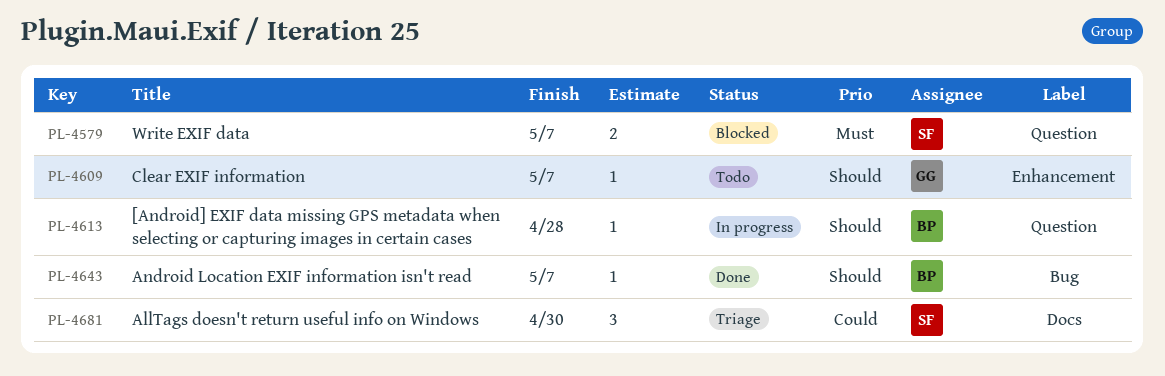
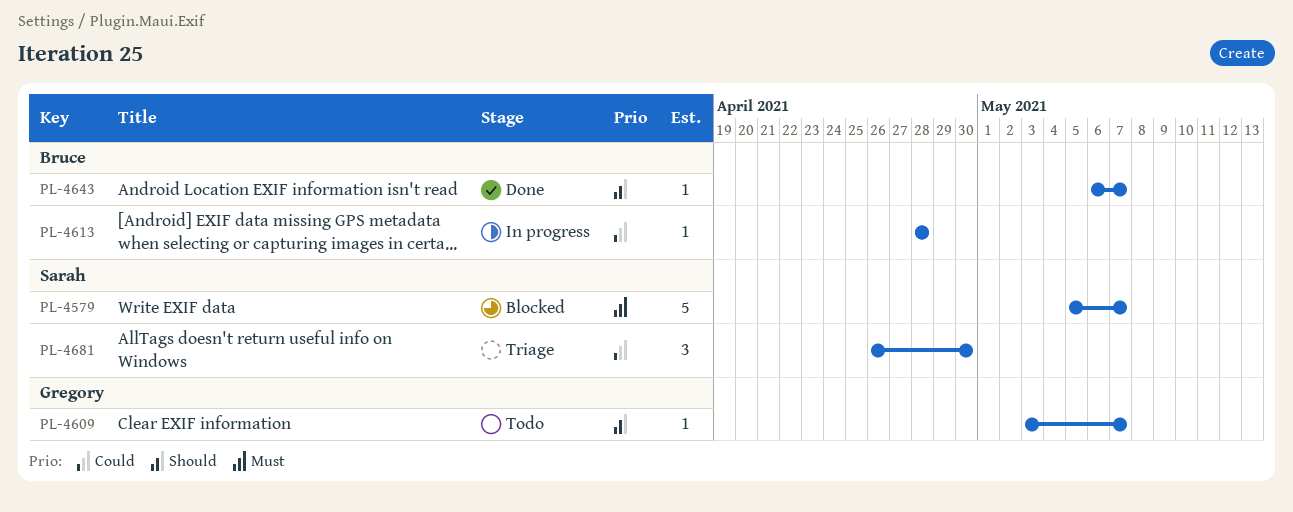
PL-4579, estimate: 2 -> 5
PL-4613, priority: Should -> Could

